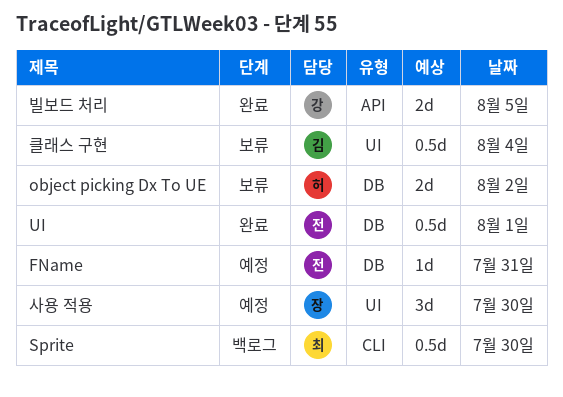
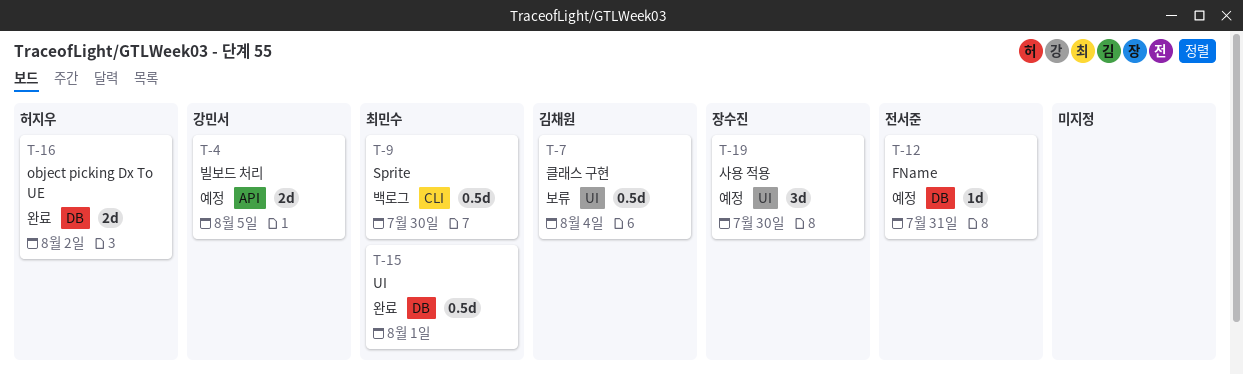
object picking Dx To UE, status: 보류 -> 완료
UI, owner: 전서준 -> 최민수
빌보드 처리, status: 완료 -> 예정

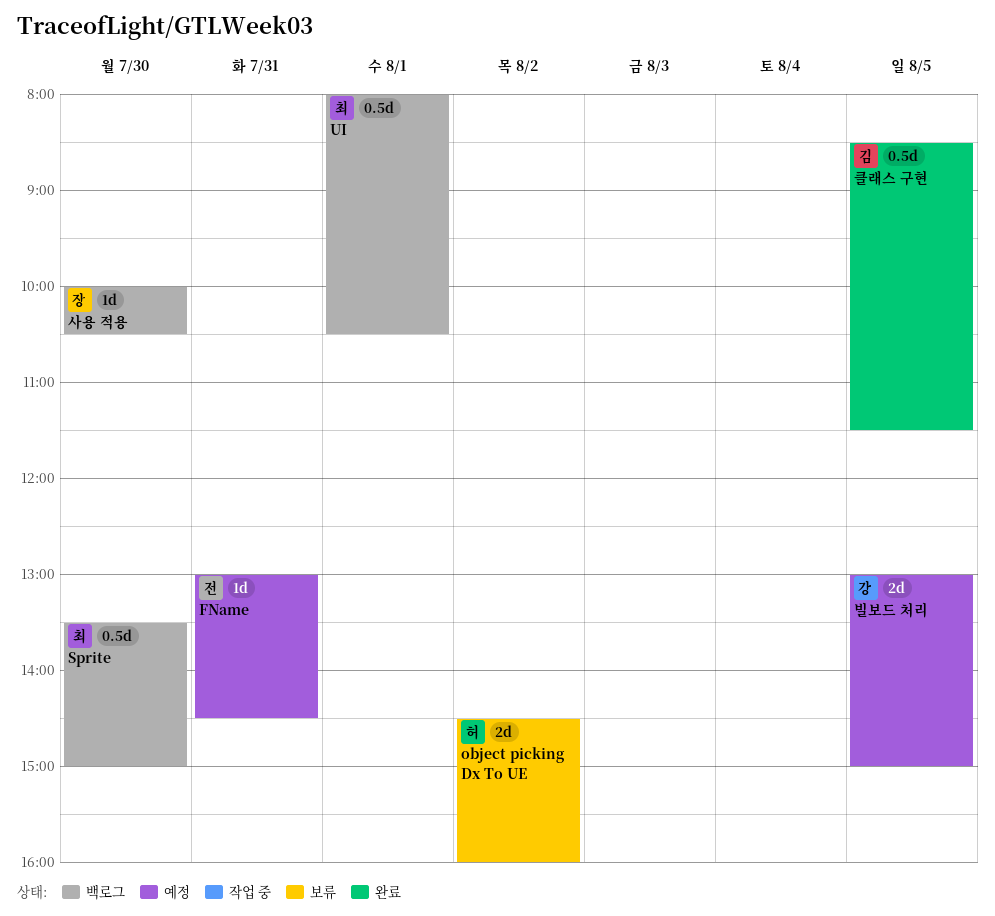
object picking Dx To UE, status: 완료 -> 보류
UI, status: 완료 -> 백로그
사용 적용, status: 예정 -> 백로그
사용 적용, estimate: 3d -> 1d
클래스 구현, status: 보류 -> 완료
클래스 구현, day: Aug 4 -> Aug 5

